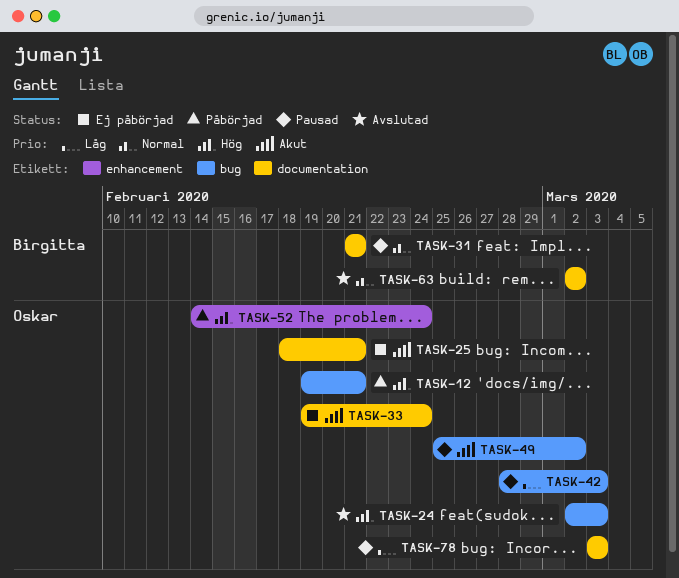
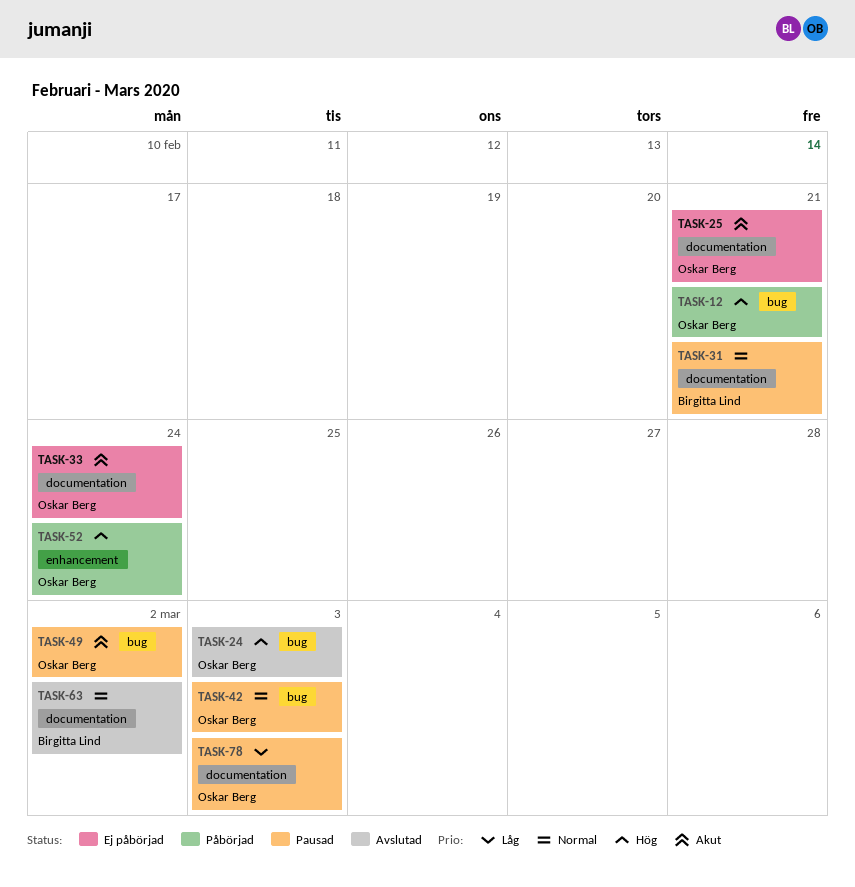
TASK-42, priority: Låg -> Normal

